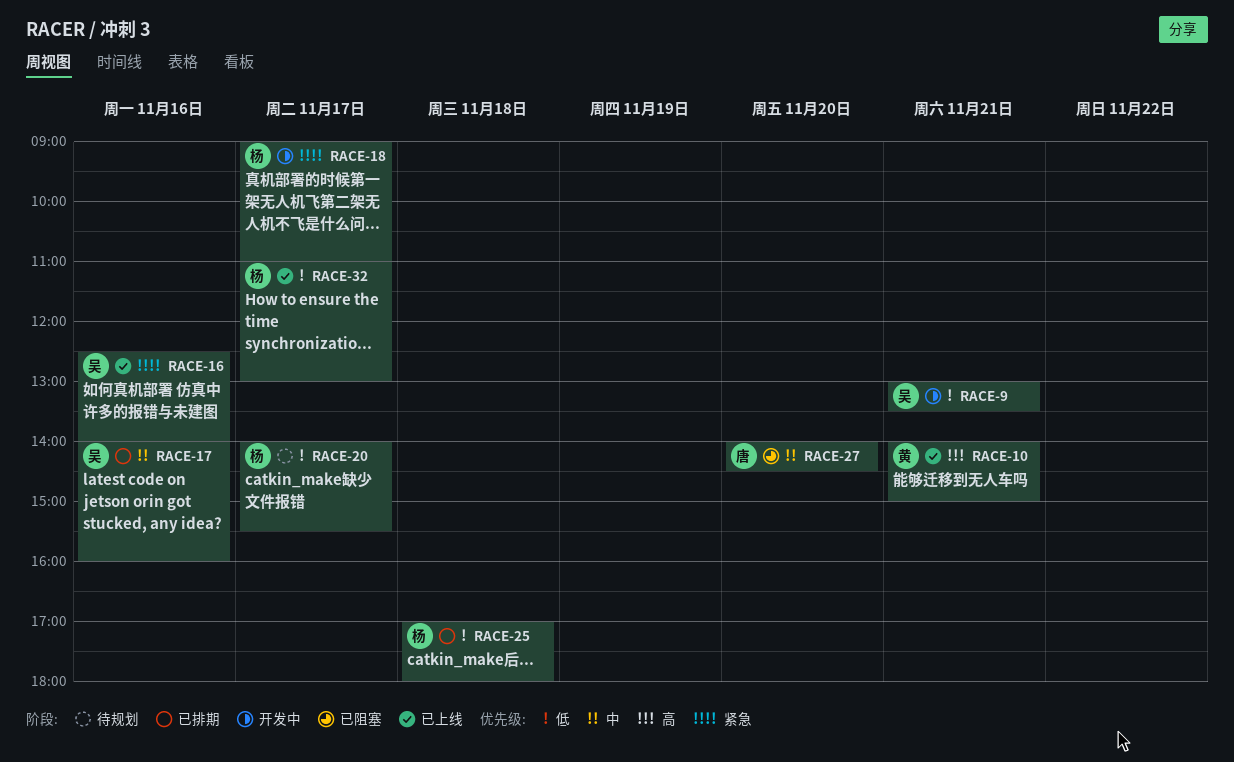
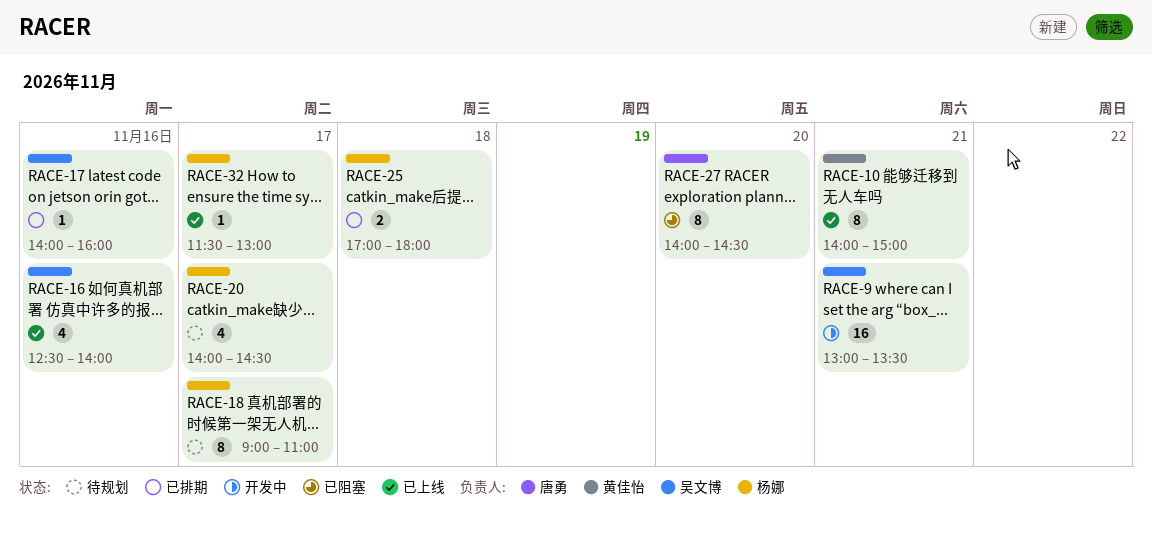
RACE-18, status: 开发中 -> 待规划
RACE-20, ends: 15:30 -> 14:30
RACE-32, begins: 11:00 -> 11:30

